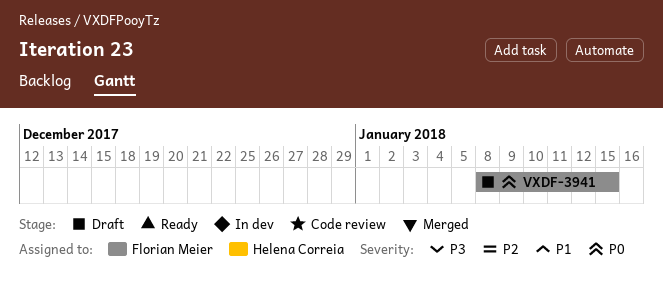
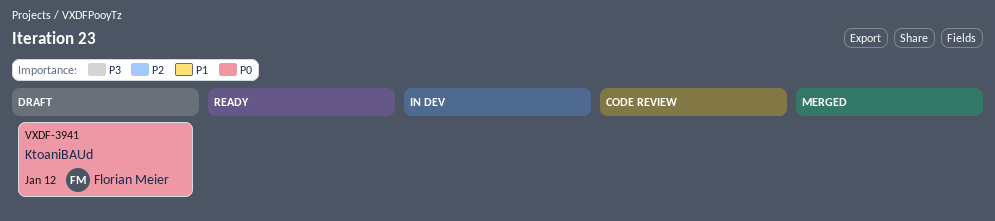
VXDF-3941, due: Jan 15 -> Jan 12

